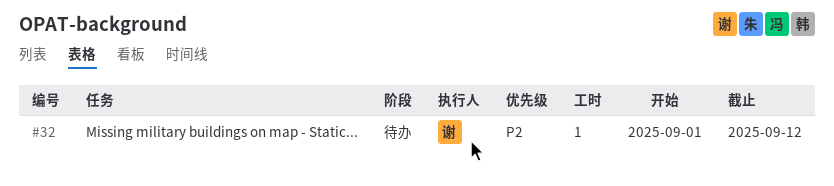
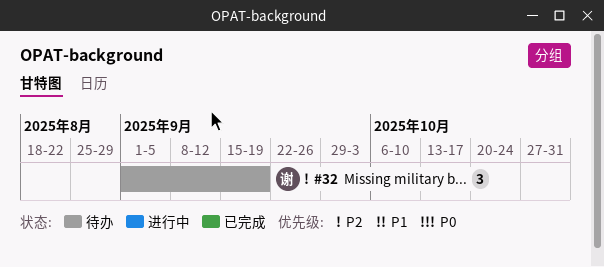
#32, estimate: 1 -> 3
#32, due: Sep 12 -> Sep 19

